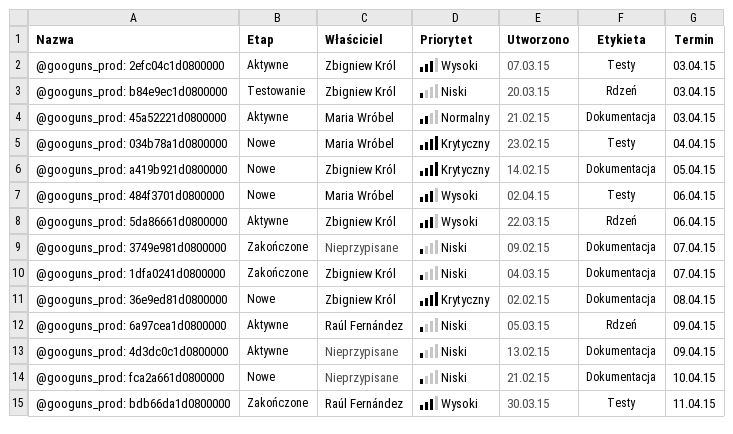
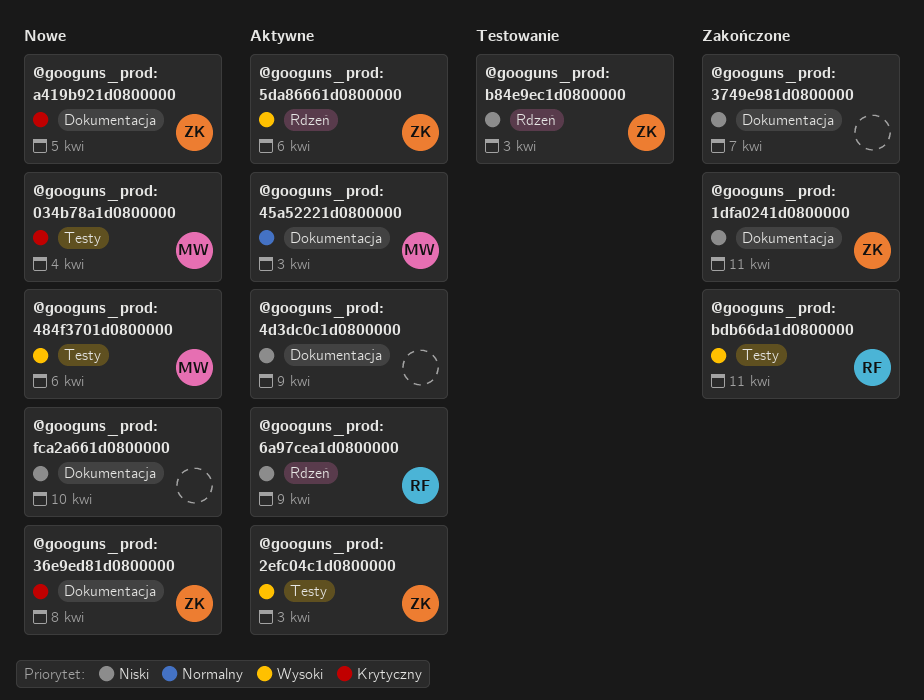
@googuns_prod: 1dfa0241d0800000, due: Apr 7 -> Apr 11

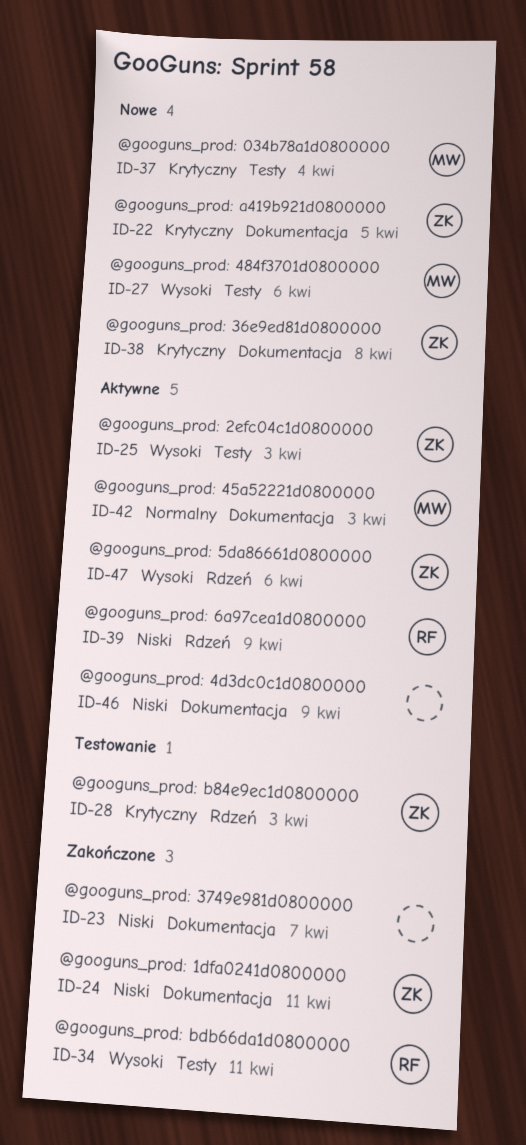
@googuns_prod: b84e9ec1d0800000, priority: Niski -> Krytyczny
@googuns_prod: fca2a661d0800000: present -> none

